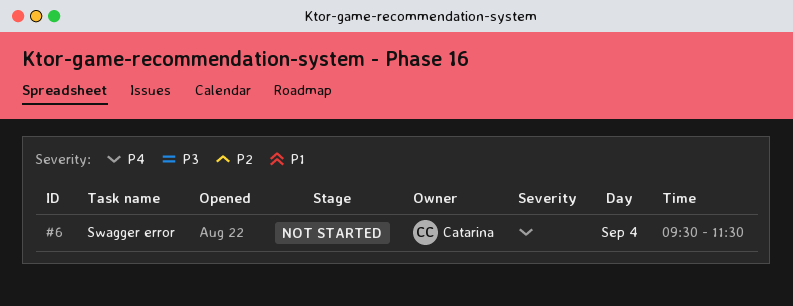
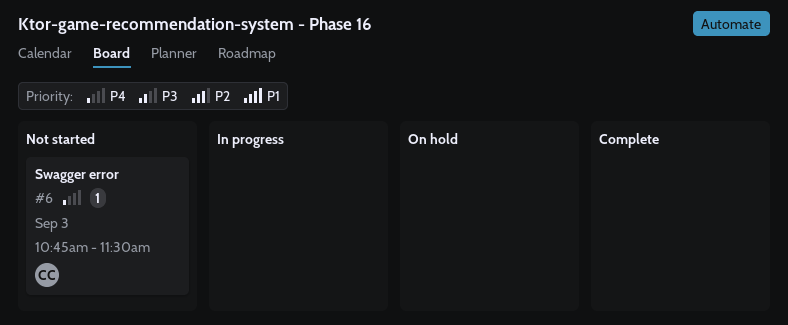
#6, day: Sep 4 -> Sep 3
#6, begins: 09:30 -> 10:45

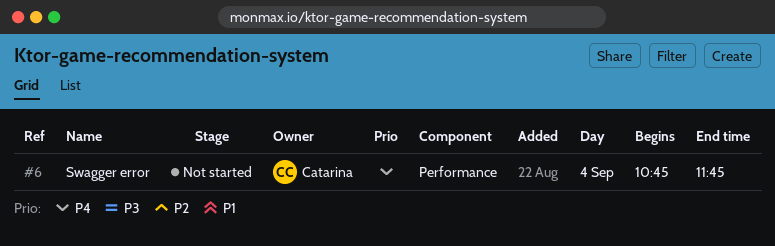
#6, day: Sep 3 -> Sep 4
#6, ends: 11:30 -> 11:45

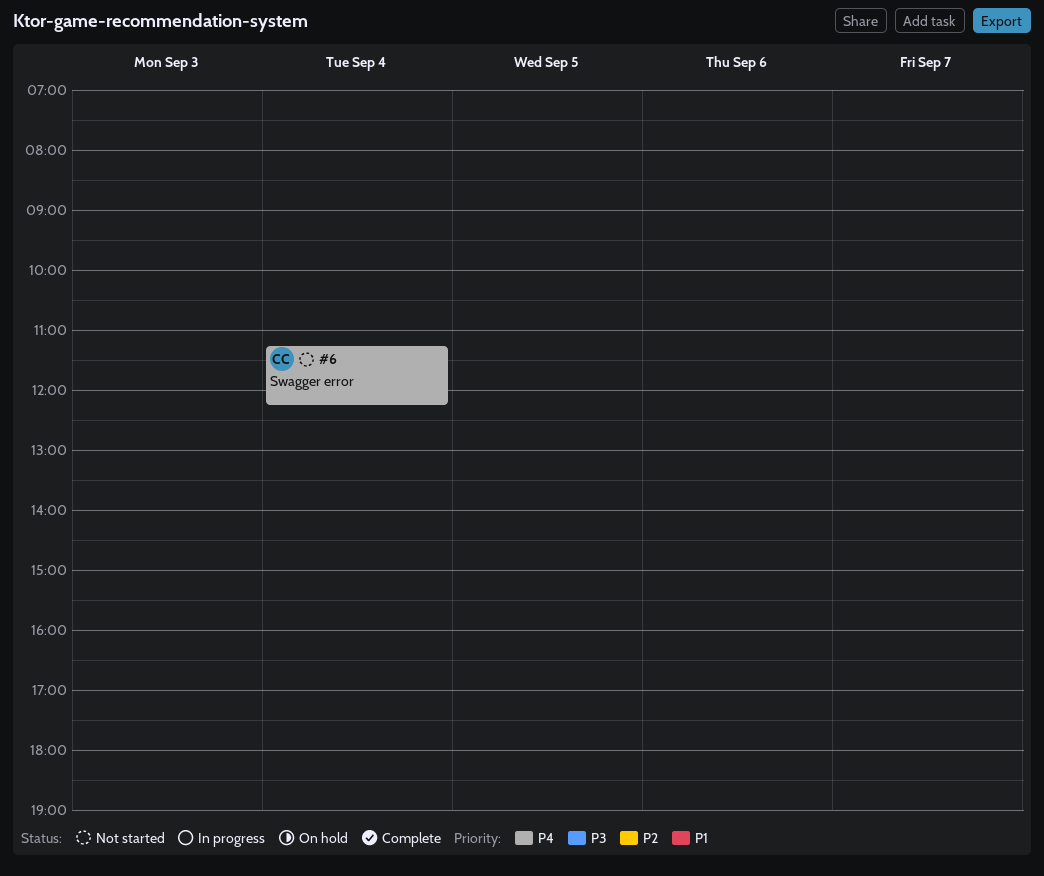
#6, begins: 10:45 -> 11:15
#6, ends: 11:45 -> 12:15

